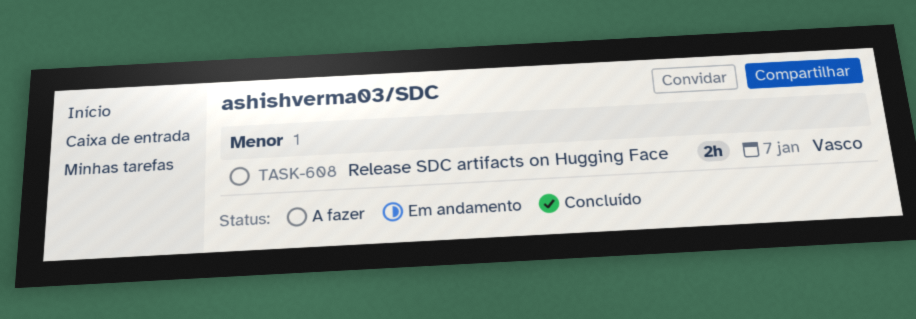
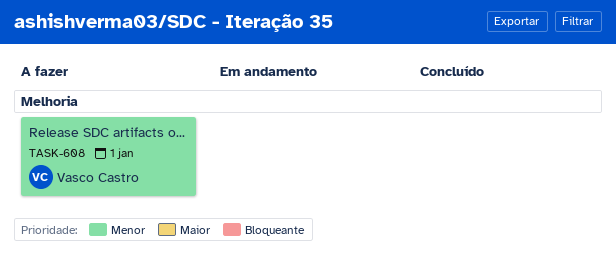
TASK-608, due: Jan 7 -> Jan 1

